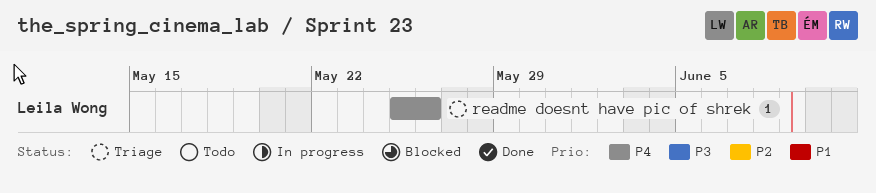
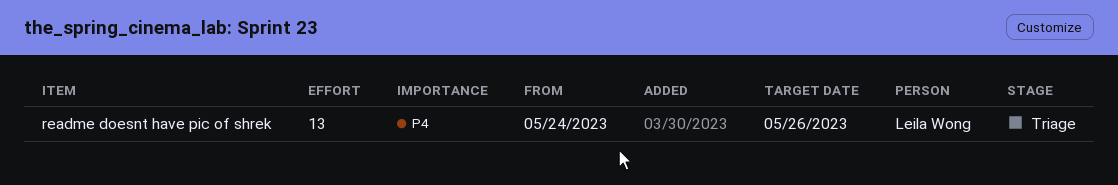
readme doesnt have pic of shrek, estimate: 1 -> 13
readme doesnt have pic of shrek, start: May 25 -> May 24

